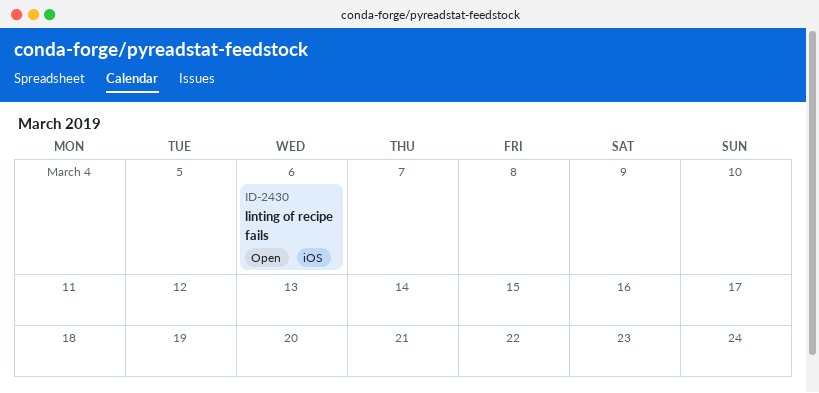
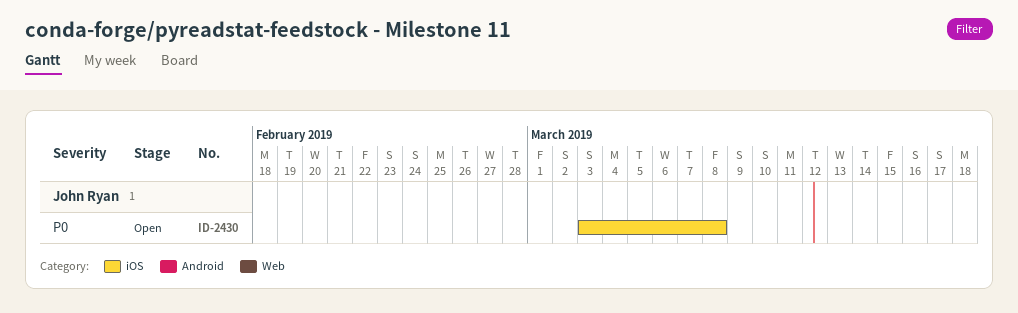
ID-2430, due: Mar 6 -> Mar 8

